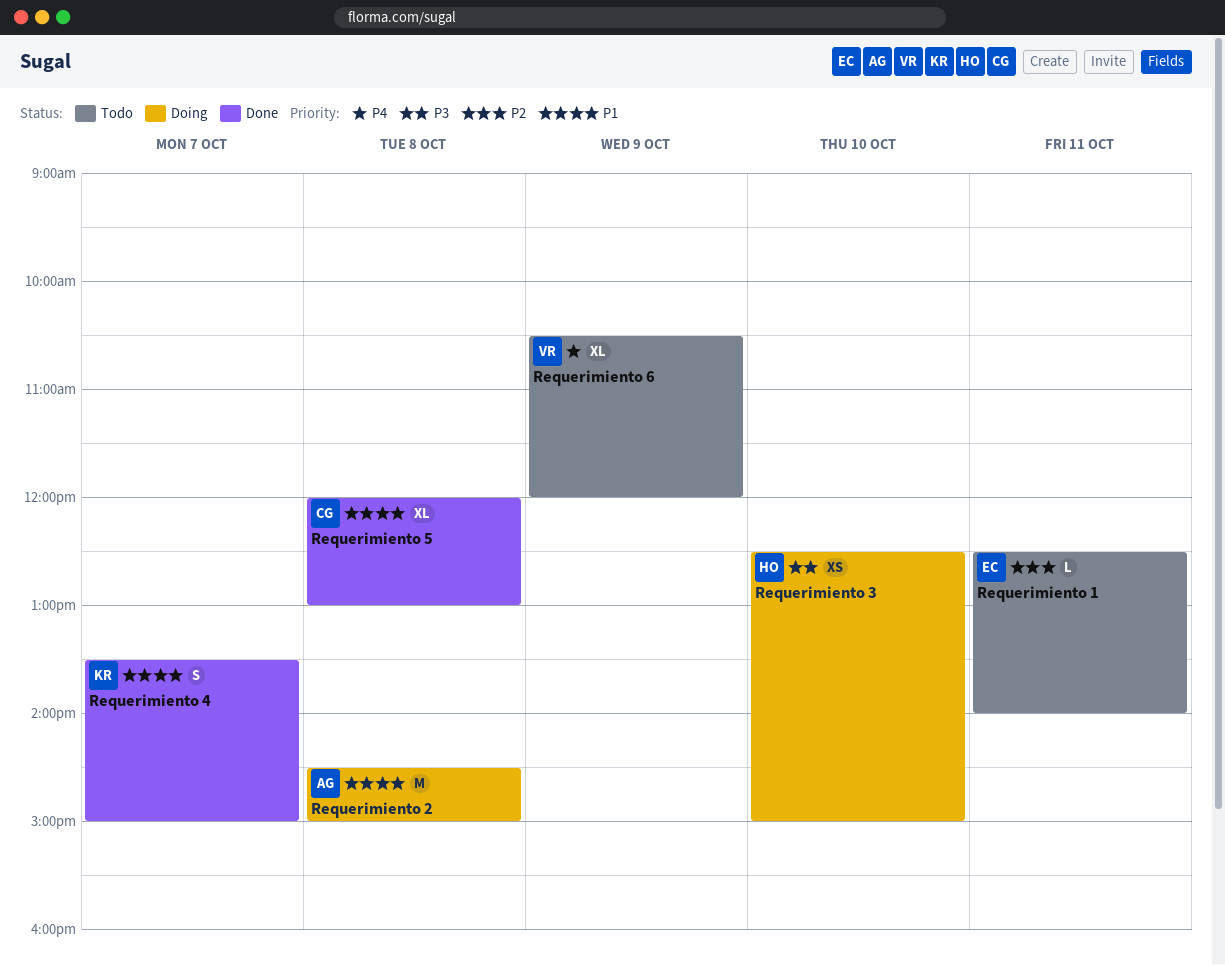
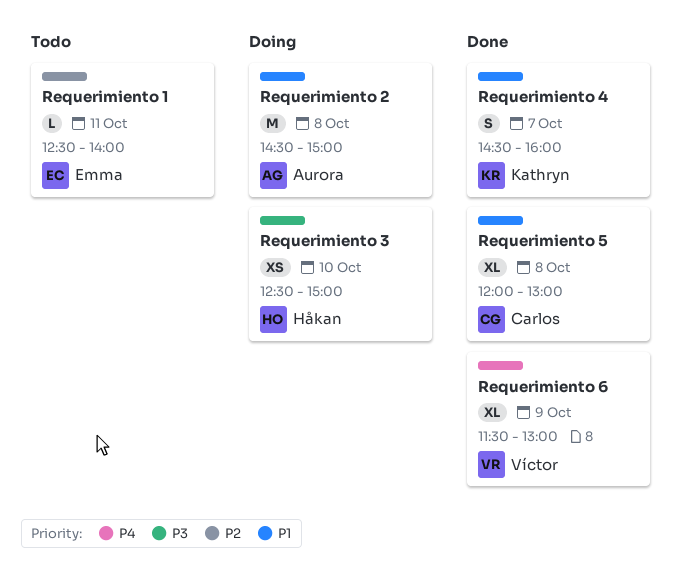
Requerimiento 4, begins: 13:30 -> 14:30
Requerimiento 4, ends: 15:00 -> 16:00
Requerimiento 6, status: Todo -> Done
Requerimiento 6, begins: 10:30 -> 11:30
Requerimiento 6, ends: 12:00 -> 13:00

